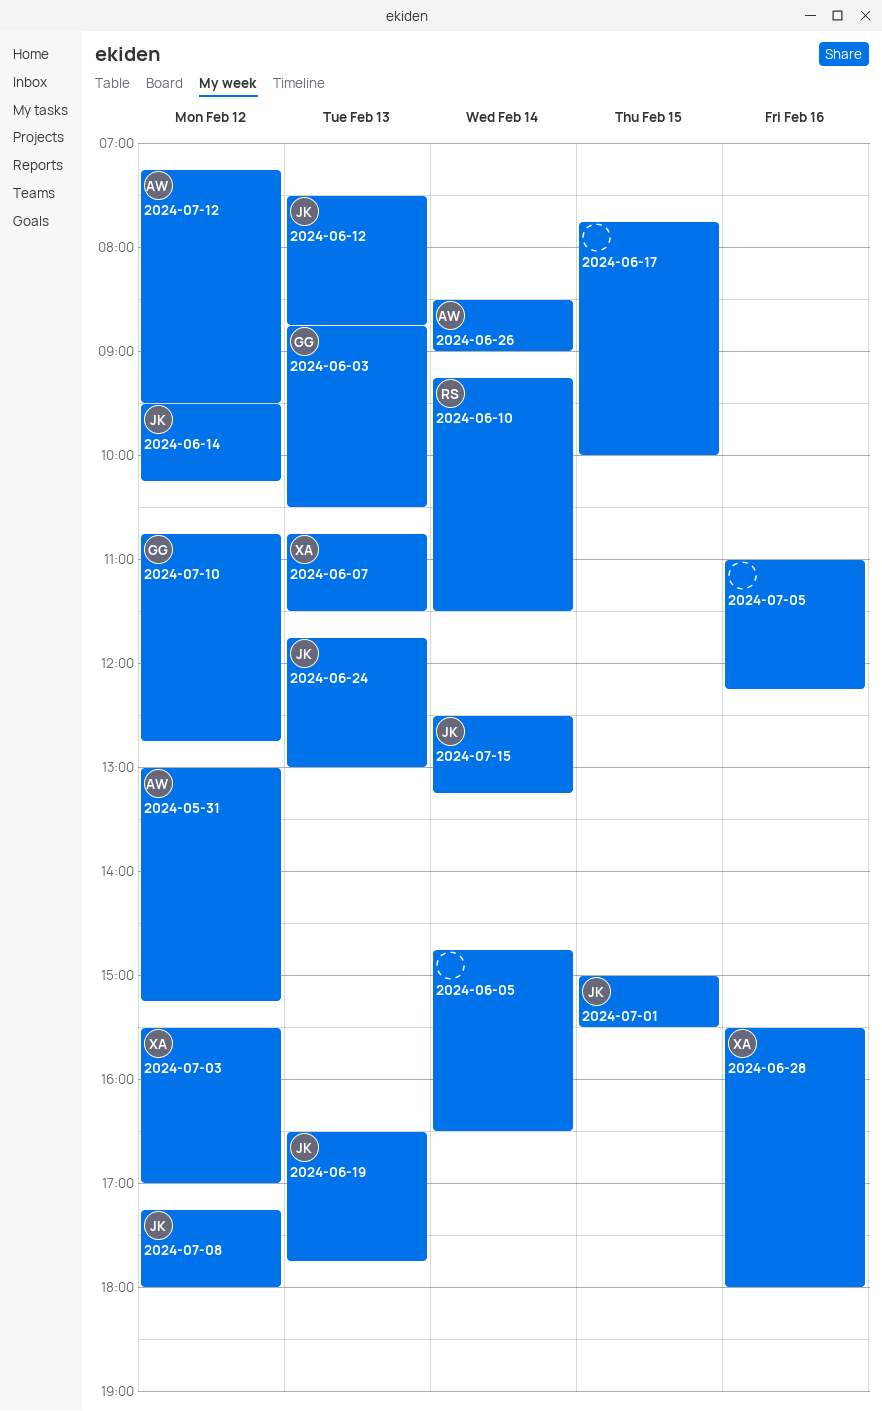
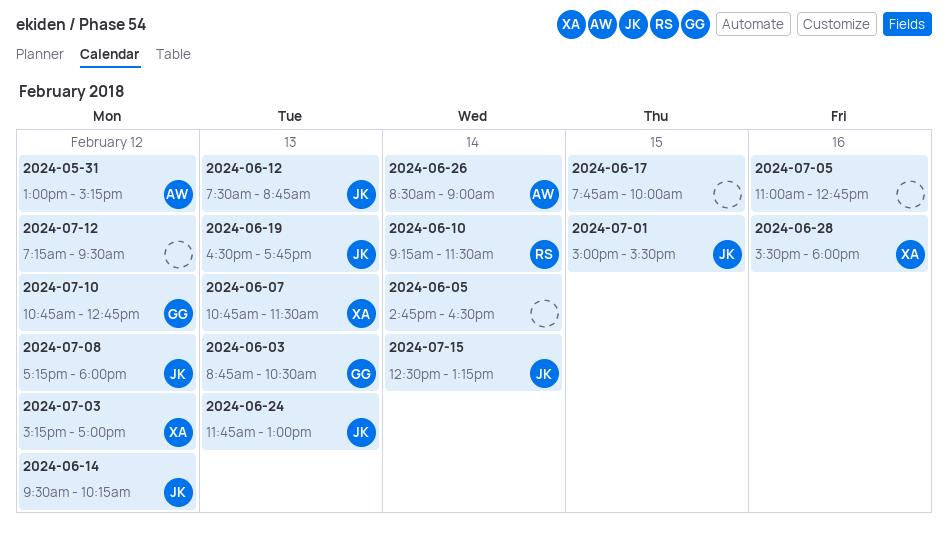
2024-07-03, begins: 15:30 -> 15:15
2024-07-05, ends: 12:15 -> 12:45
2024-07-12, owner: AW -> none

